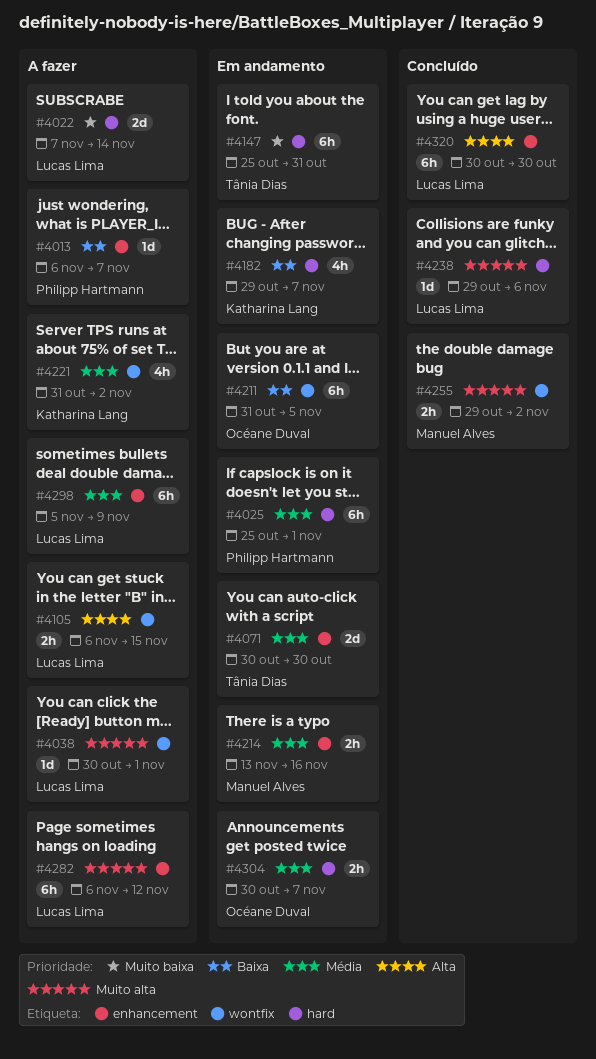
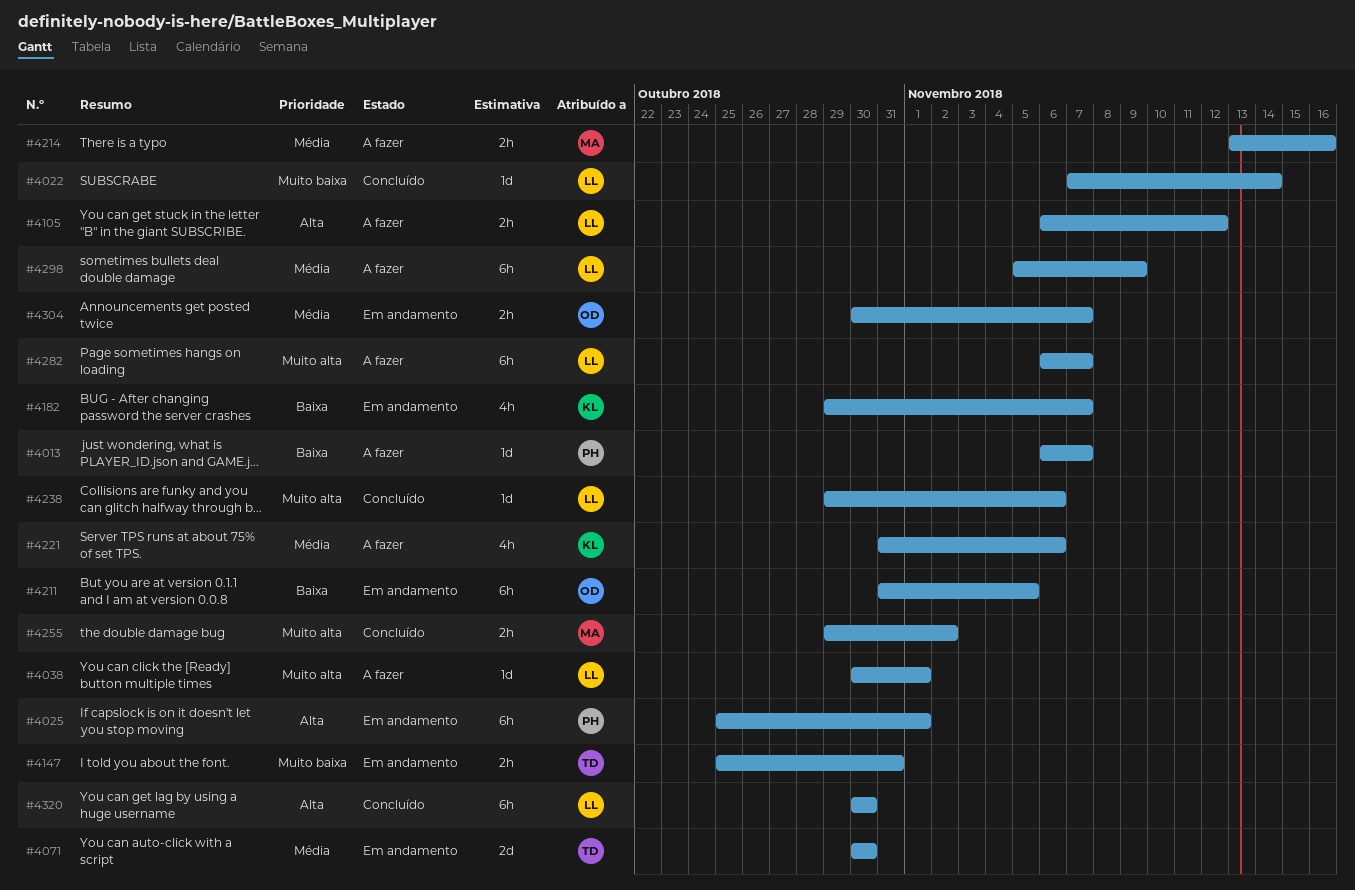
#4022, status: A fazer -> Concluído
#4022, estimate: 2d -> 1d
#4025, priority: Média -> Alta
#4105, due: Nov 15 -> Nov 12
#4147, estimate: 6h -> 2h
#4214, status: Em andamento -> A fazer
#4221, due: Nov 2 -> Nov 6
#4282, due: Nov 12 -> Nov 7

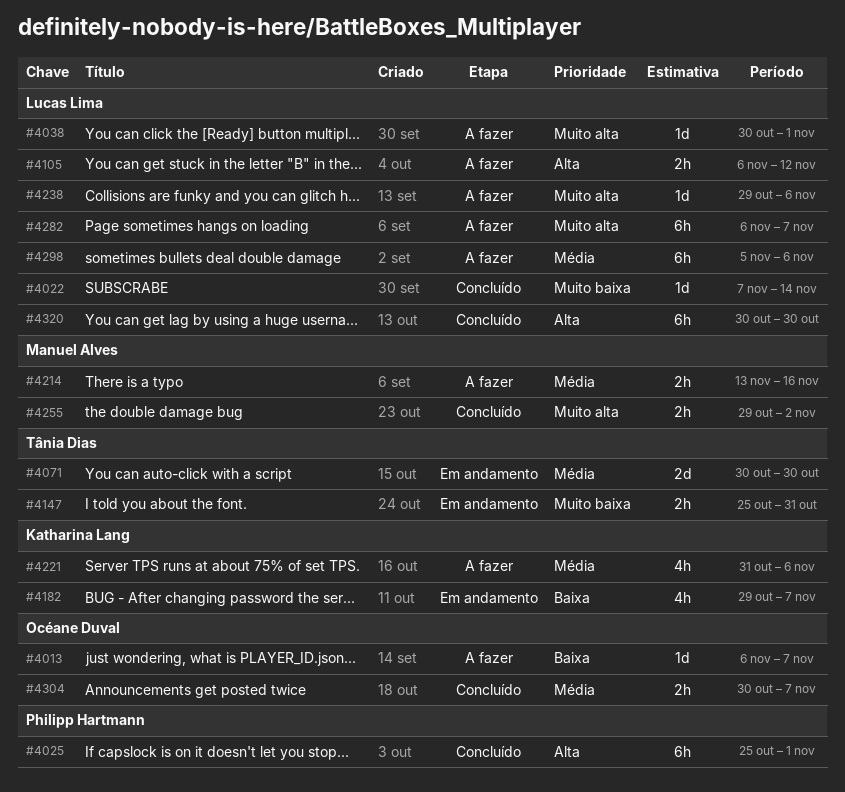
#4013, owner: Philipp Hartmann -> Océane Duval
#4025, status: Em andamento -> Concluído
#4211: present -> none
#4238, status: Concluído -> A fazer
#4298, due: Nov 9 -> Nov 6
#4304, status: Em andamento -> Concluído

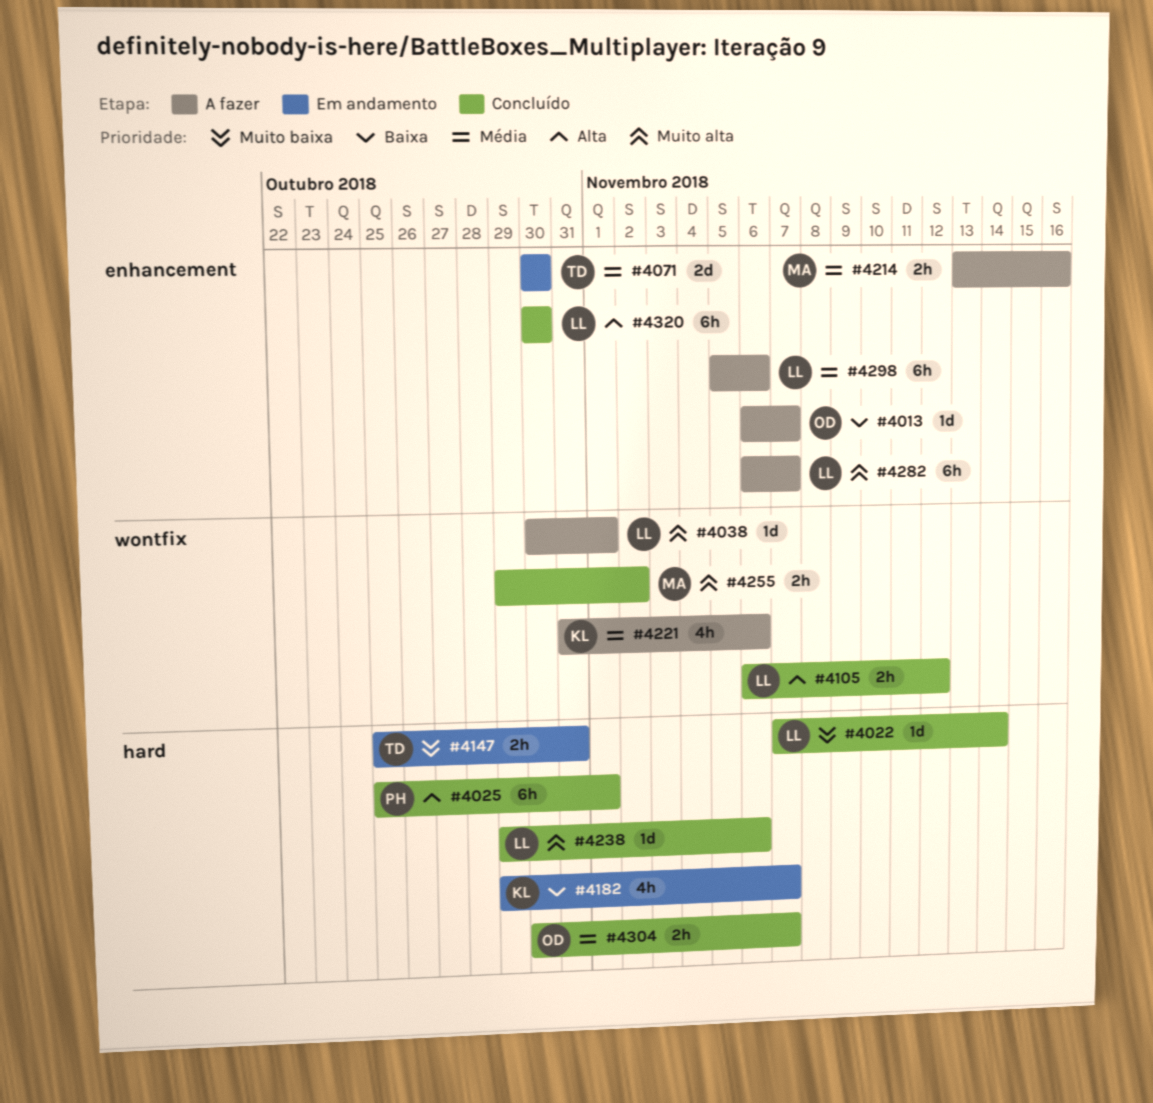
#4105, status: A fazer -> Concluído
#4238, status: A fazer -> Concluído

